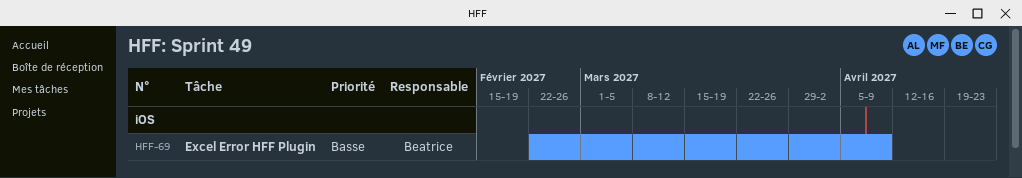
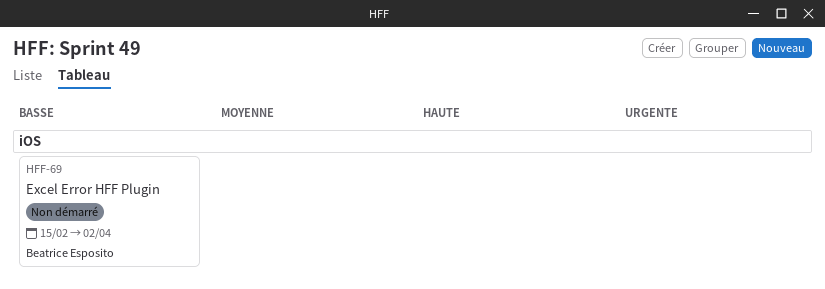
HFF-69, start: Feb 22 -> Feb 15
HFF-69, due: Apr 9 -> Apr 2

